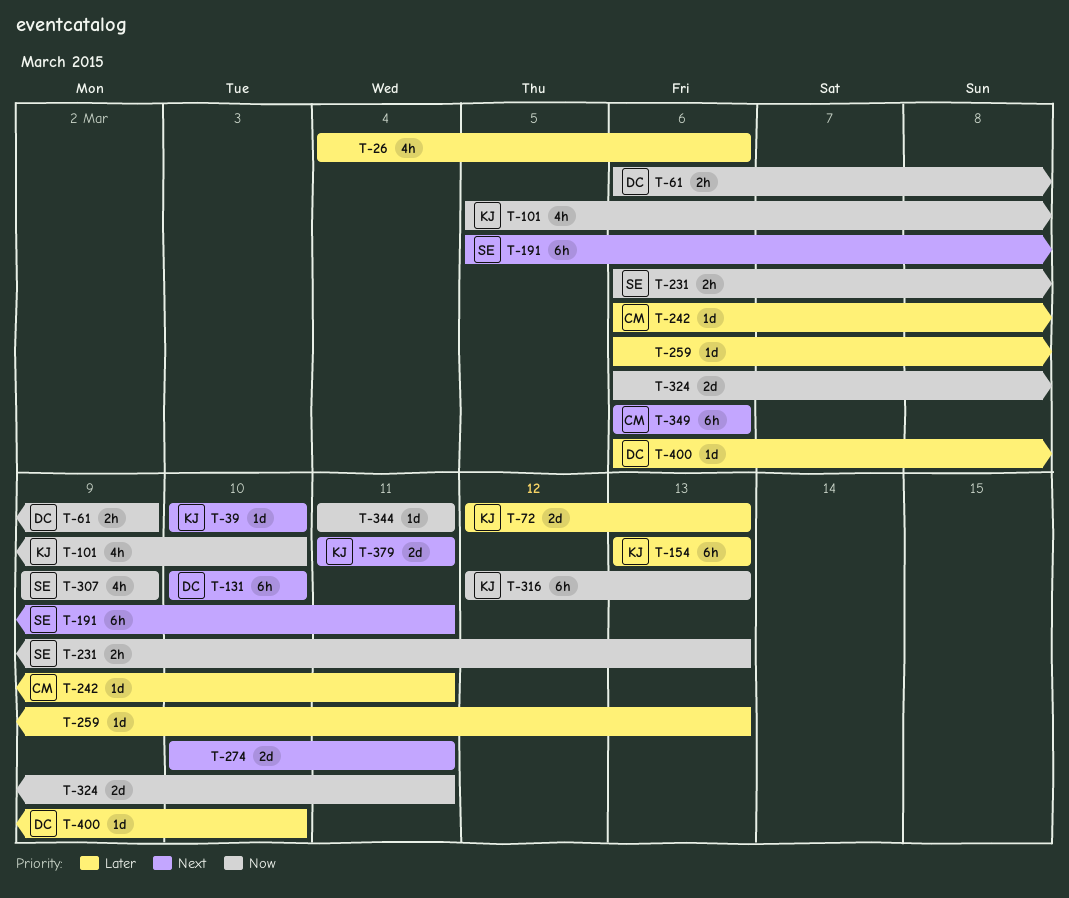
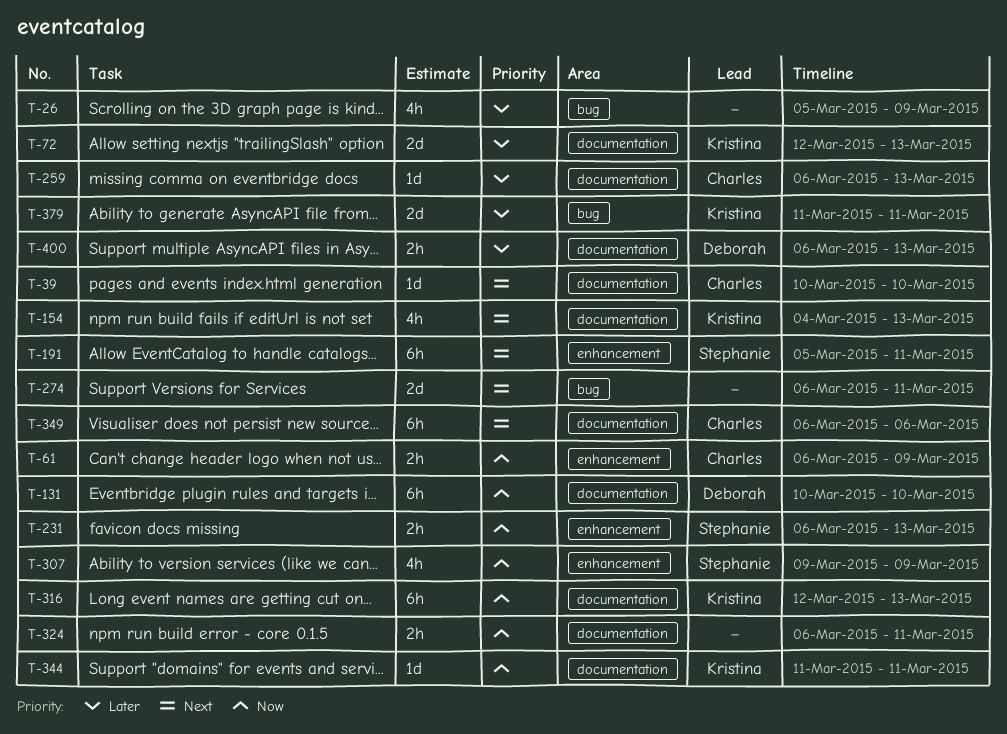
T-26, start: Mar 4 -> Mar 5
T-26, due: Mar 6 -> Mar 9
T-39, owner: Kristina -> Charles
T-61, owner: Deborah -> Charles
T-101: present -> none
T-131, priority: Next -> Now
T-154, priority: Later -> Next
T-154, estimate: 6h -> 4h
T-154, start: Mar 13 -> Mar 4
T-242: present -> none
T-259, owner: none -> Charles
T-274, start: Mar 10 -> Mar 6
T-324, estimate: 2d -> 2h
T-344, owner: none -> Kristina
T-379, priority: Next -> Later
T-400, estimate: 1d -> 2h
T-400, due: Mar 10 -> Mar 13

